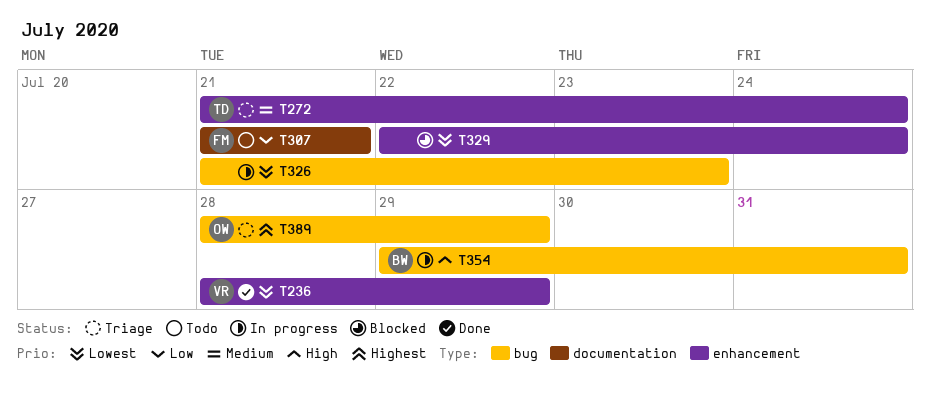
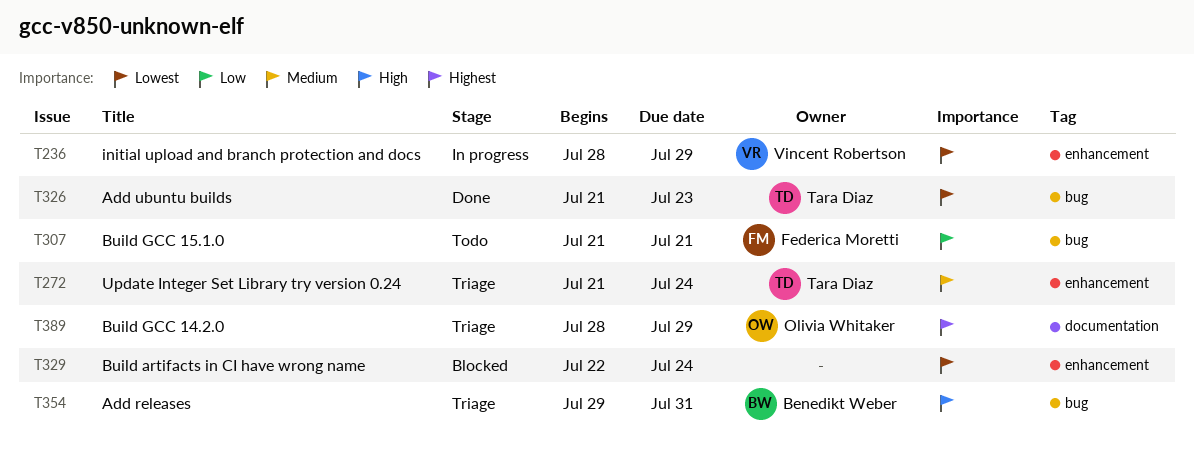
T236, status: Done -> In progress
T307, label: documentation -> bug
T326, status: In progress -> Done
T326, owner: none -> Tara Diaz
T354, status: In progress -> Triage
T389, label: bug -> documentation

